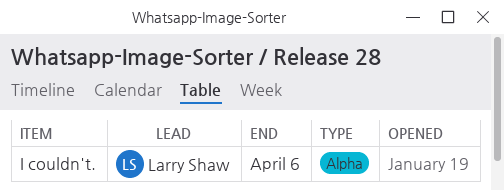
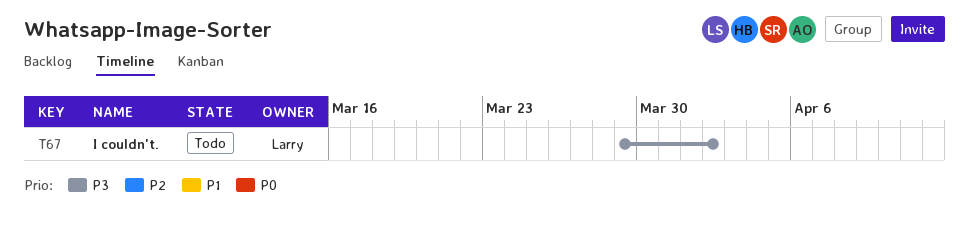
I couldn't., due: Apr 6 -> Apr 2

